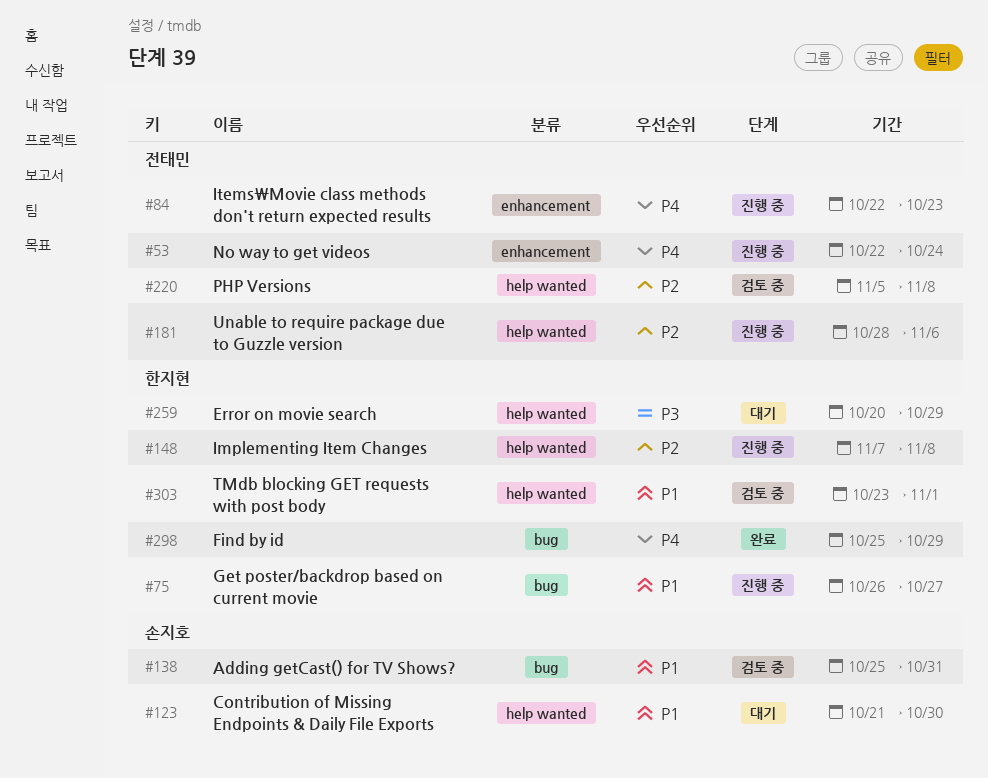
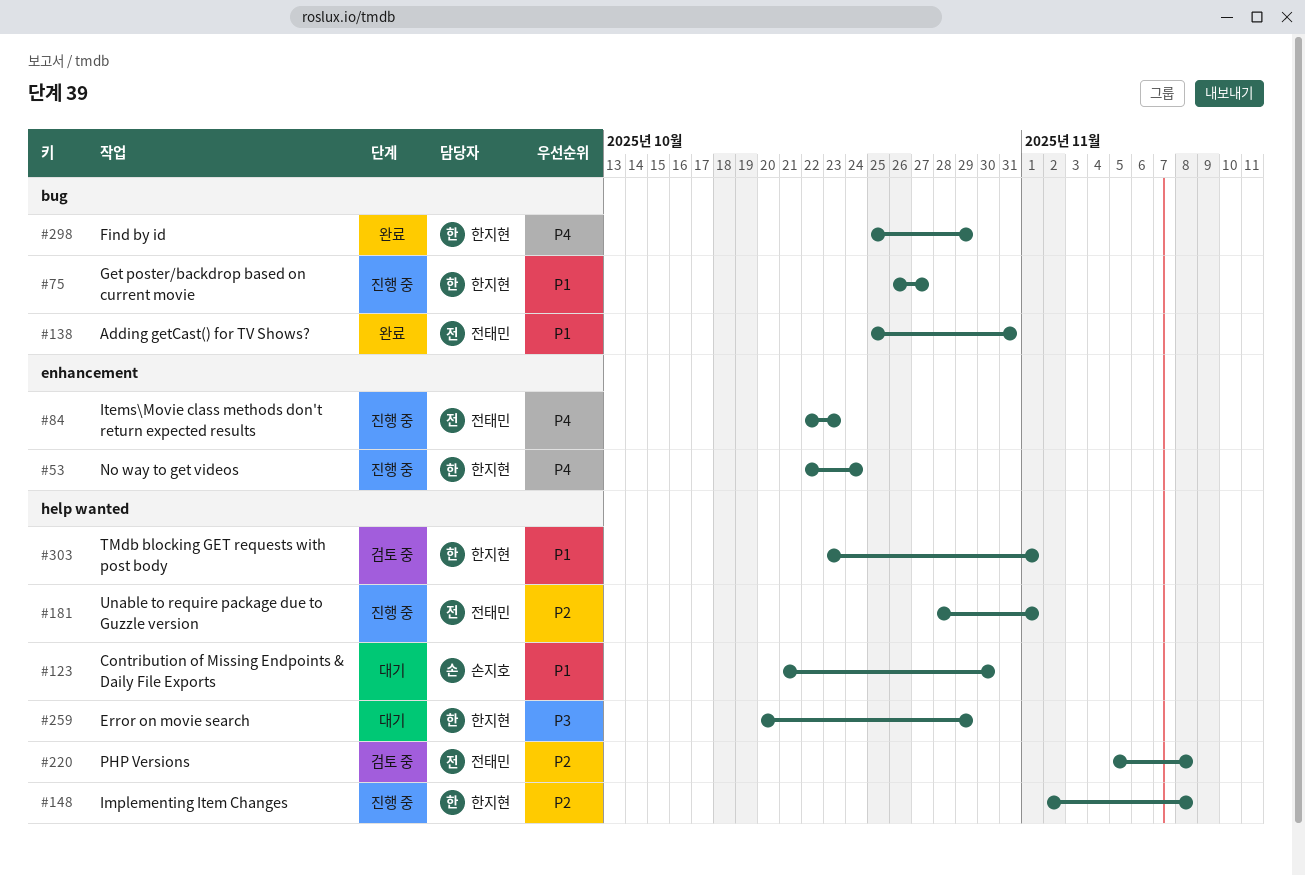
#53, owner: 전태민 -> 한지현
#138, status: 검토 중 -> 완료
#138, owner: 손지호 -> 전태민
#148, start: Nov 7 -> Nov 2
#181, due: Nov 6 -> Nov 1

